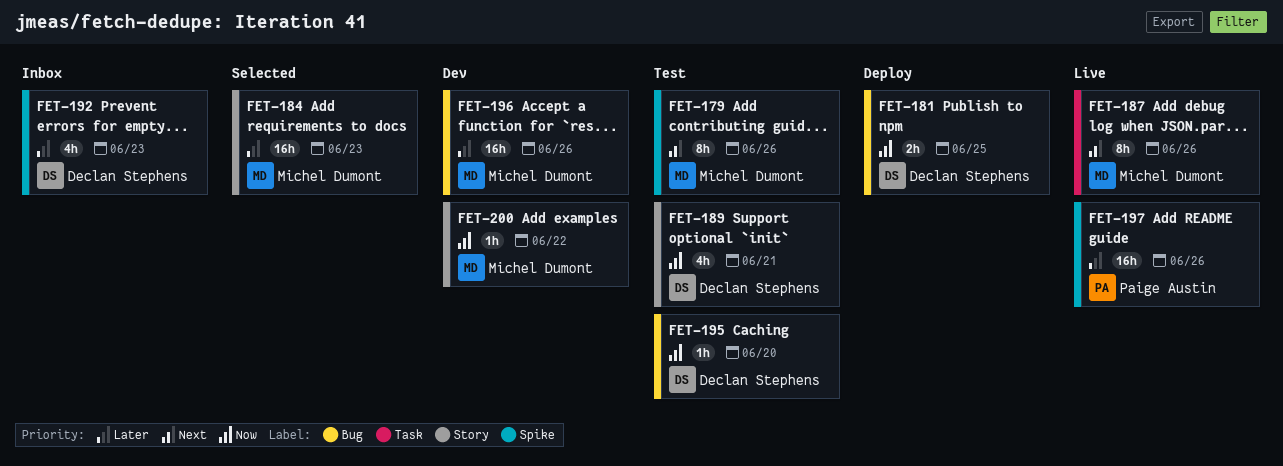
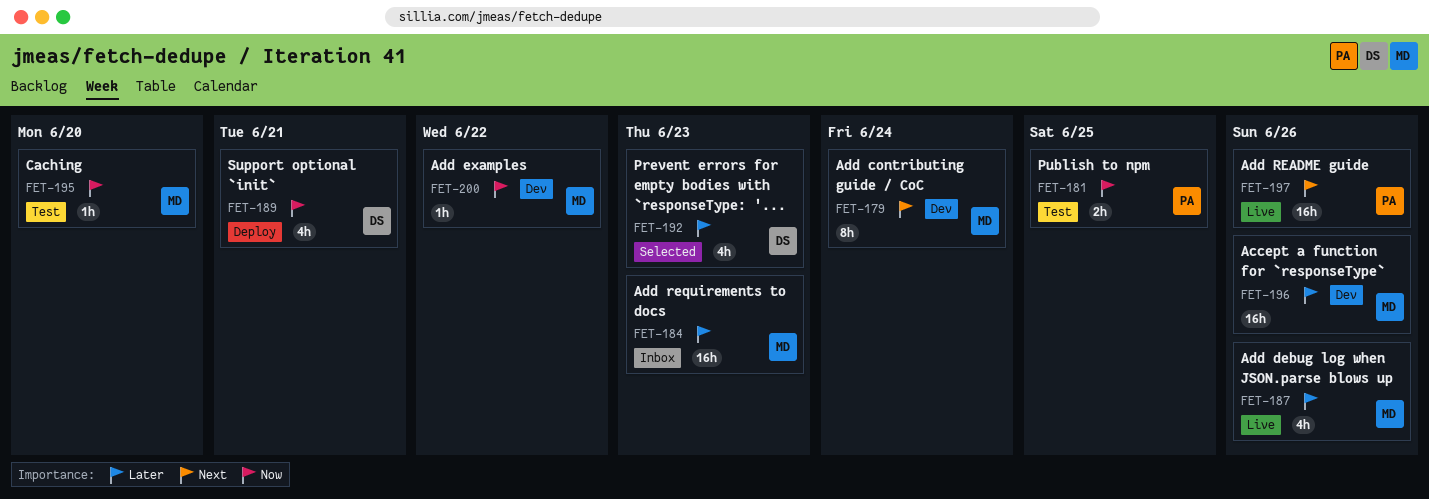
FET-179, status: Test -> Dev
FET-179, due: Jun 26 -> Jun 24
FET-181, status: Deploy -> Test
FET-181, owner: Declan Stephens -> Paige Austin
FET-184, status: Selected -> Inbox
FET-187, priority: Next -> Later
FET-187, estimate: 8h -> 4h
FET-189, status: Test -> Deploy
FET-192, status: Inbox -> Selected
FET-195, owner: Declan Stephens -> Michel Dumont
FET-197, priority: Later -> Next

